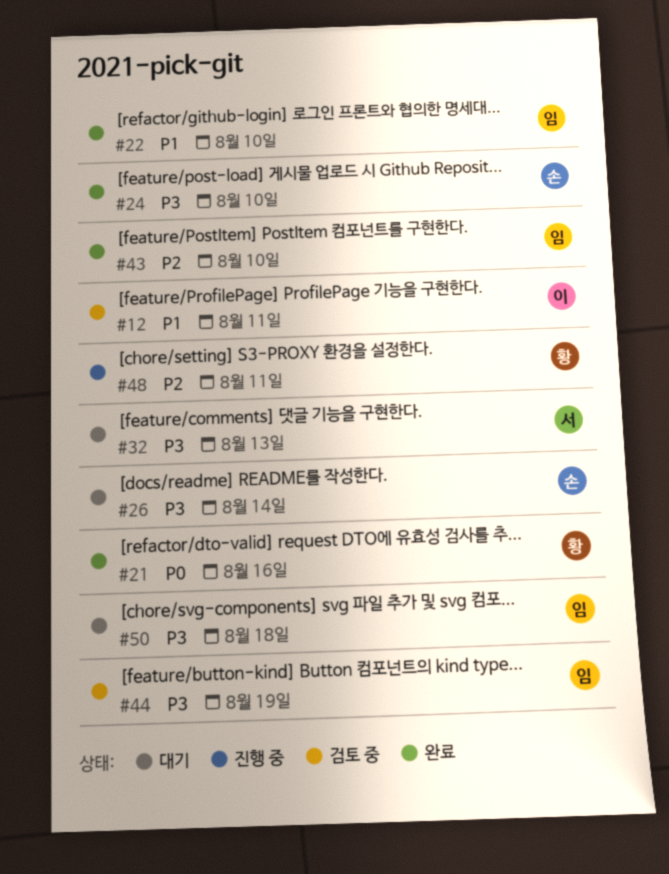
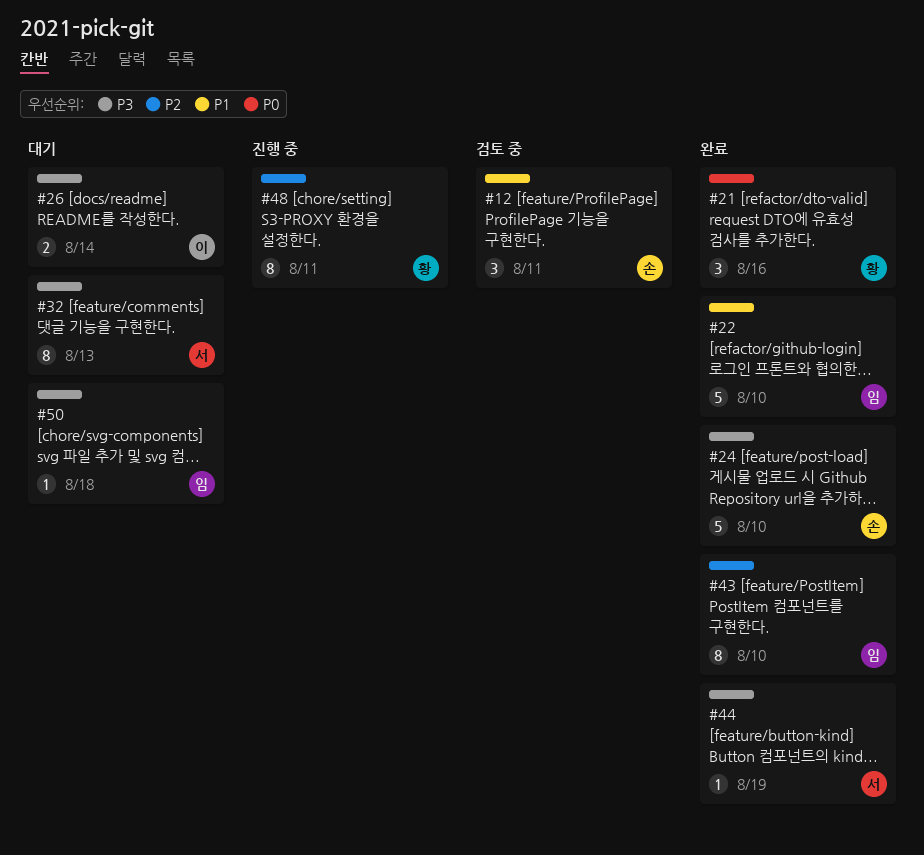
#12, owner: 이 -> 손
#26, owner: 손 -> 이
#44, status: 검토 중 -> 완료
#44, owner: 임 -> 서

